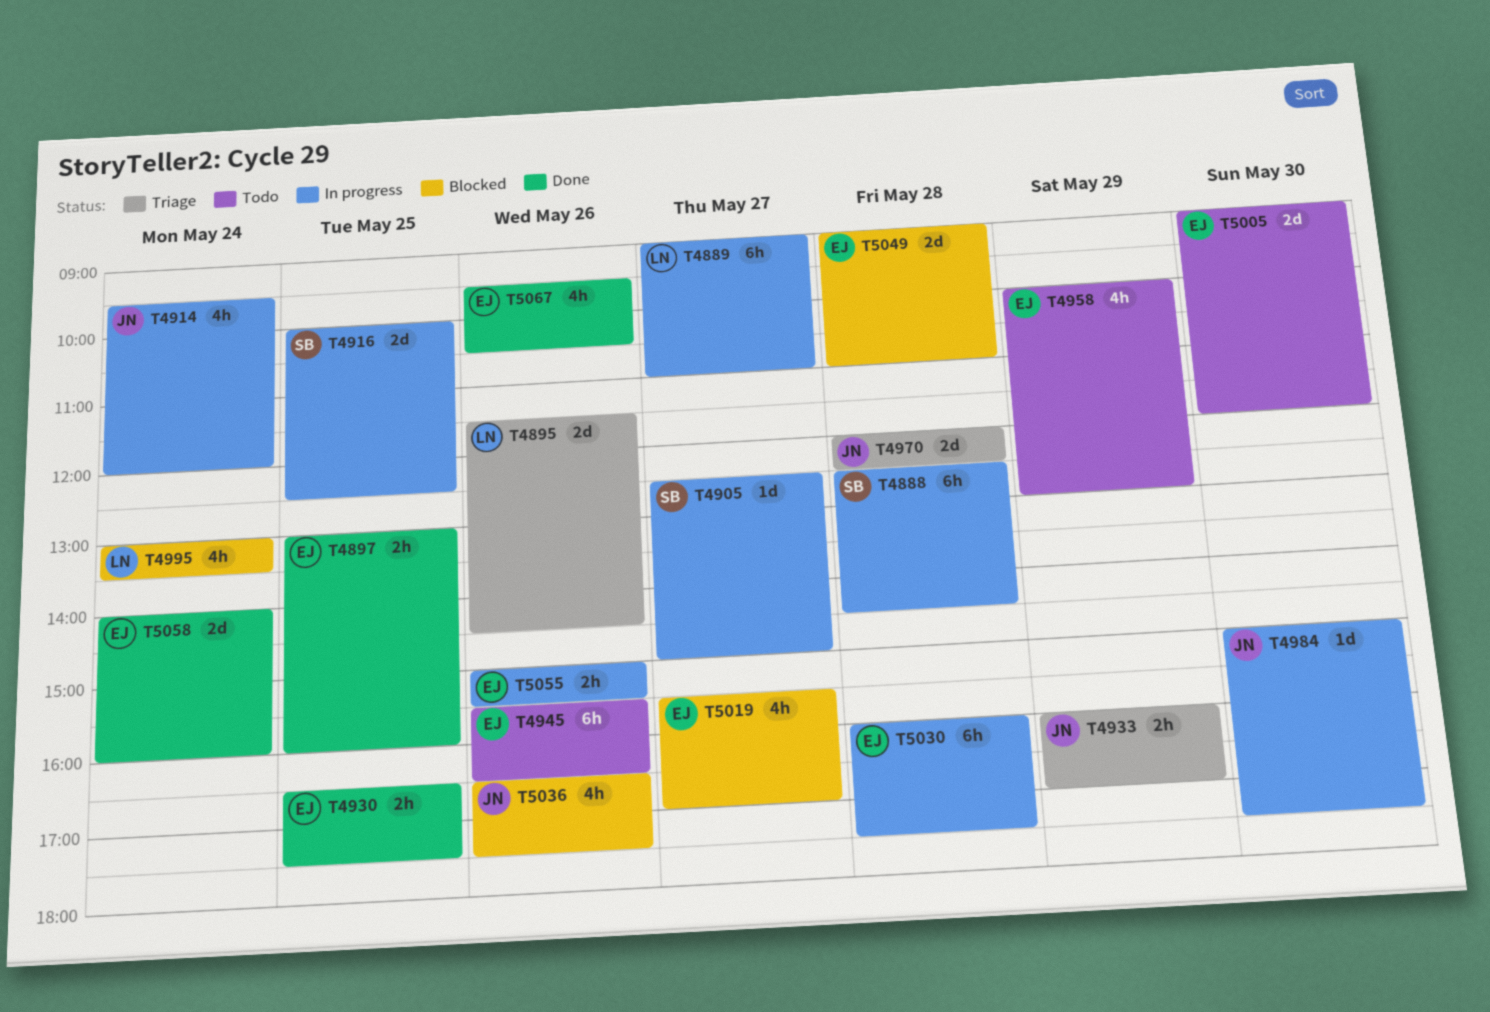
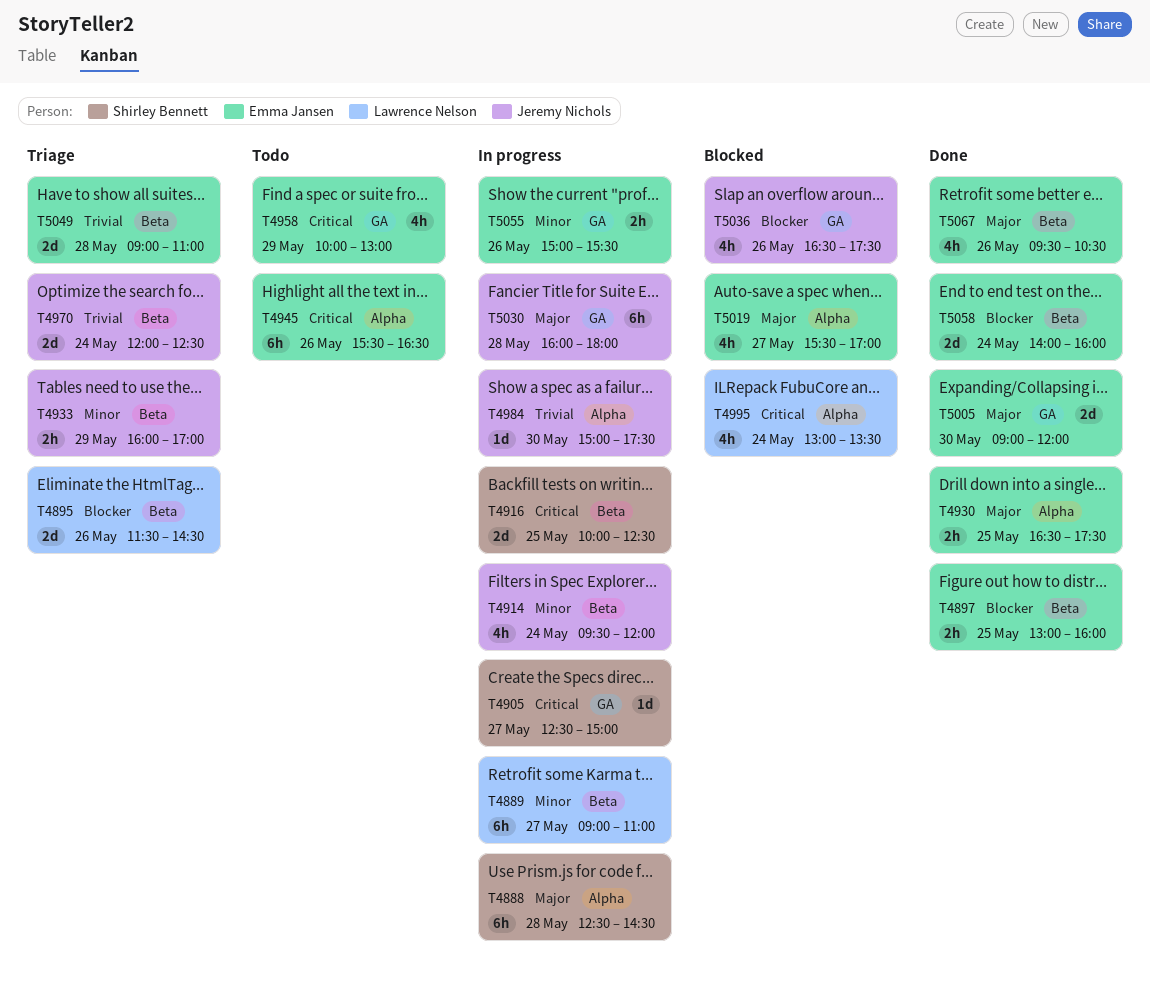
T4970, day: May 28 -> May 24
T5005, status: Todo -> Done
T5030, owner: Emma Jansen -> Jeremy Nichols
T5030, ends: 17:30 -> 18:00
T5049, status: Blocked -> Triage

